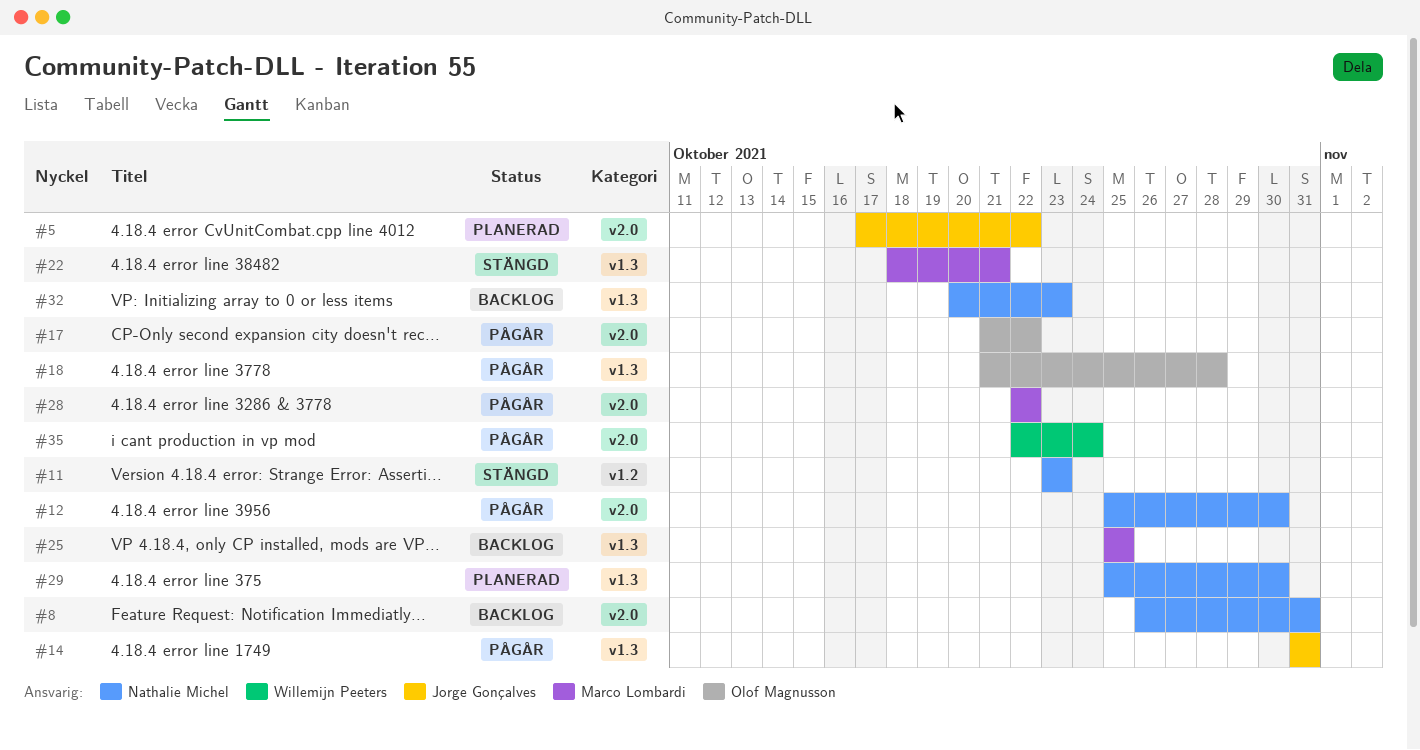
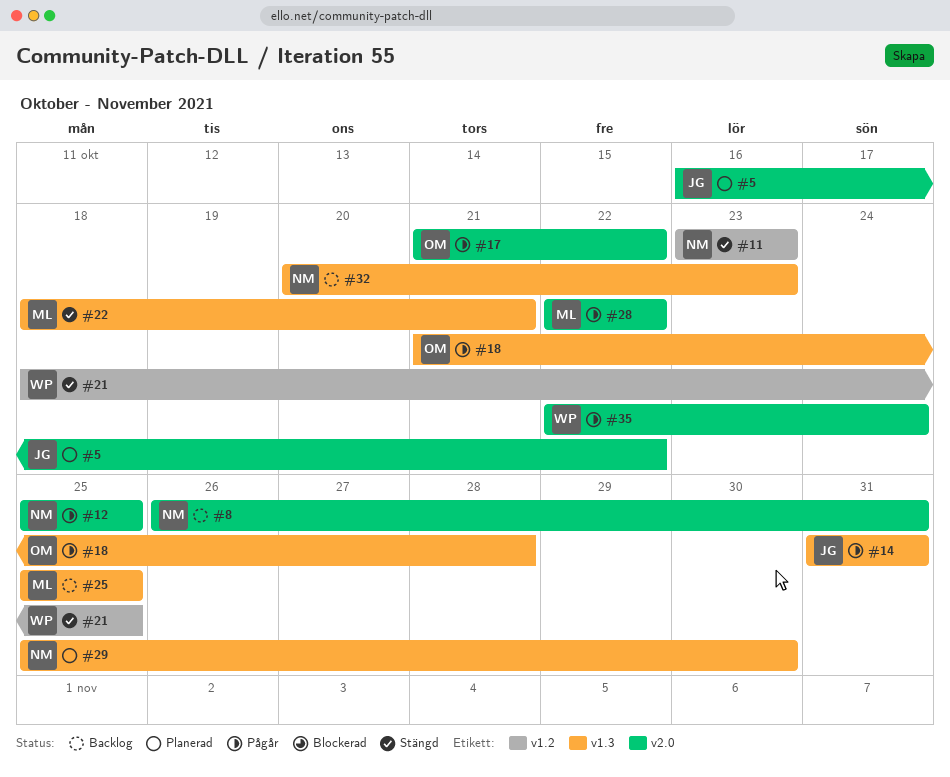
#5, start: Oct 17 -> Oct 16
#12, due: Oct 30 -> Oct 25
#21: none -> present

